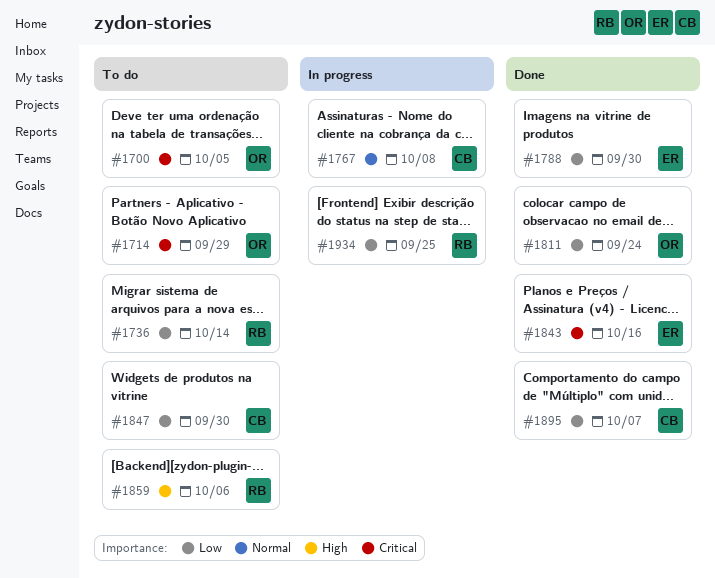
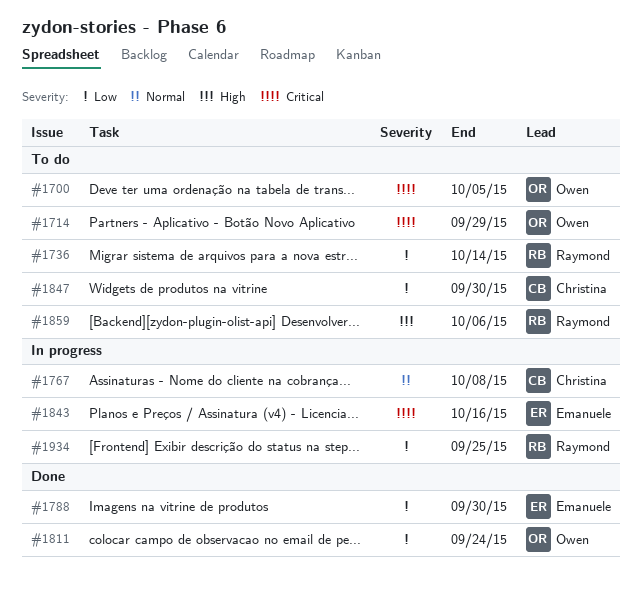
#1843, status: Done -> In progress
#1895: present -> none

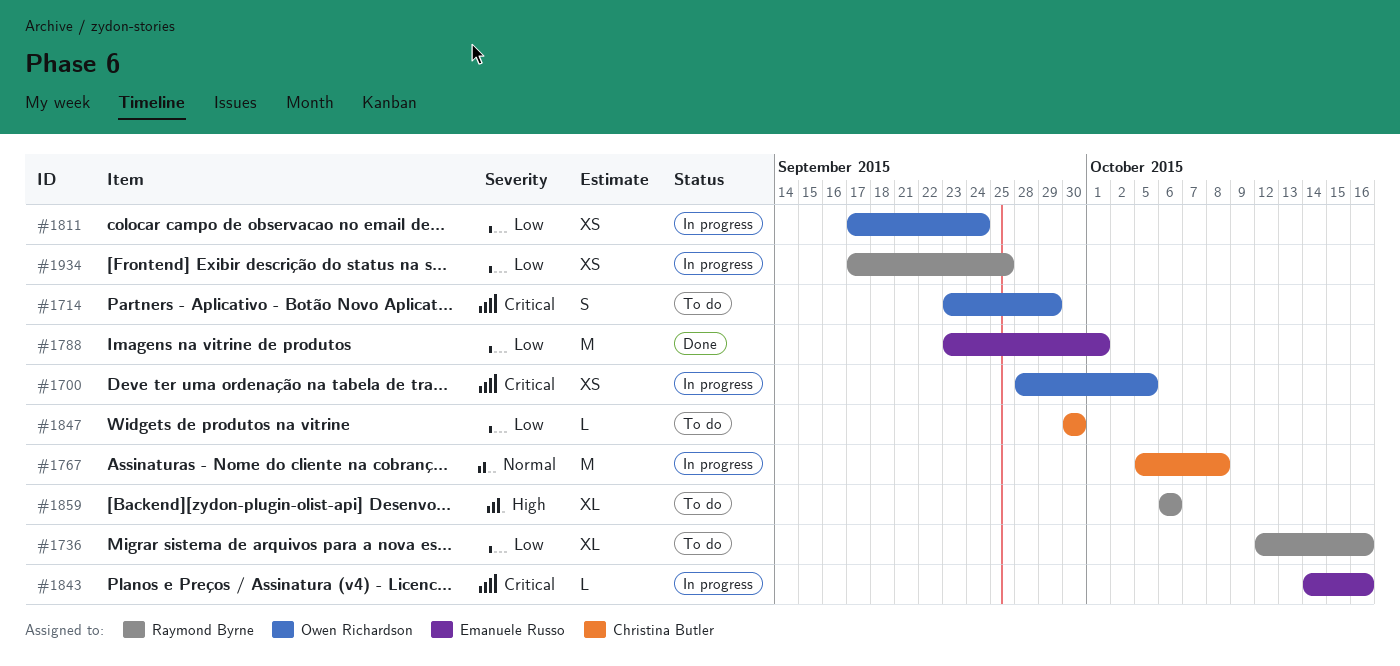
#1700, status: To do -> In progress
#1736, due: Oct 14 -> Oct 16
#1788, due: Sep 30 -> Oct 1
#1811, status: Done -> In progress

